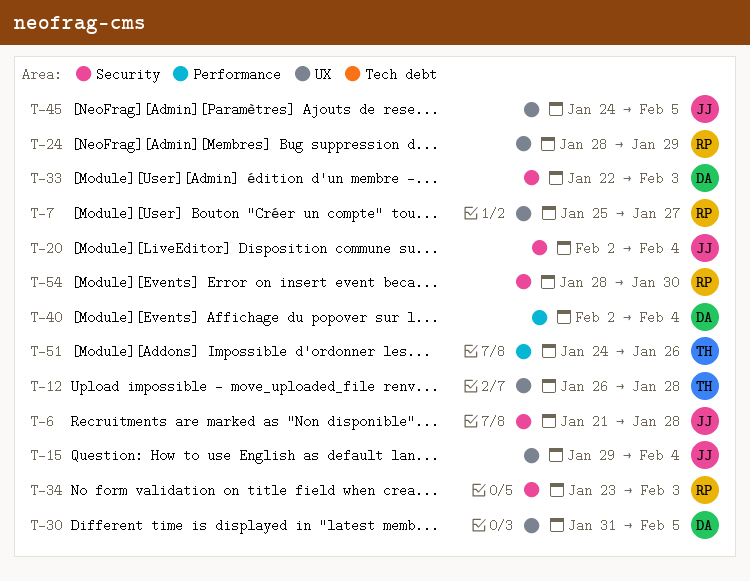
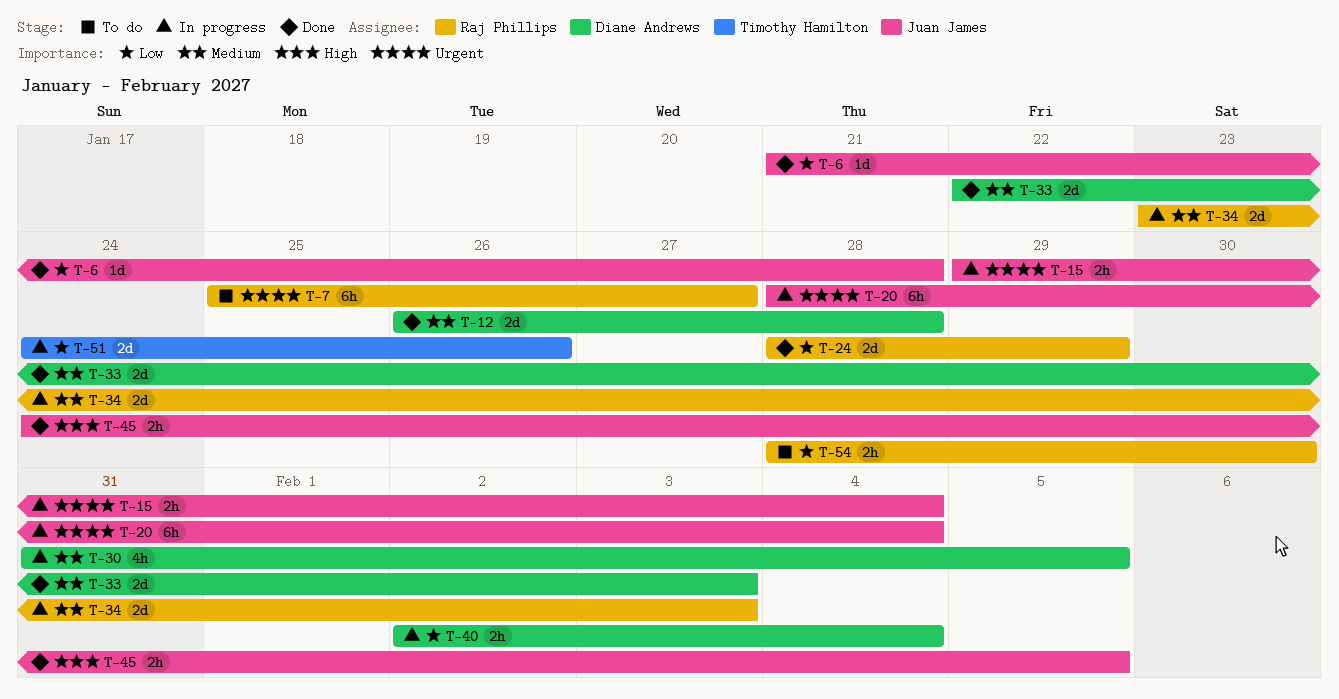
T-12, owner: Timothy Hamilton -> Diane Andrews
T-20, start: Feb 2 -> Jan 28

